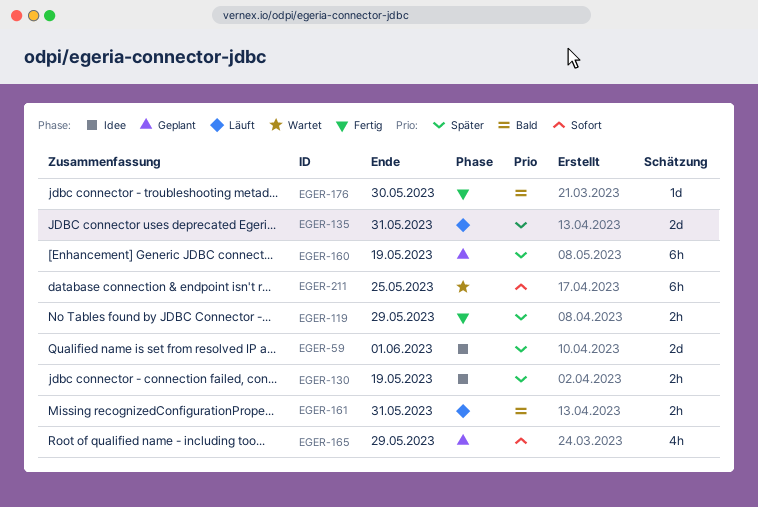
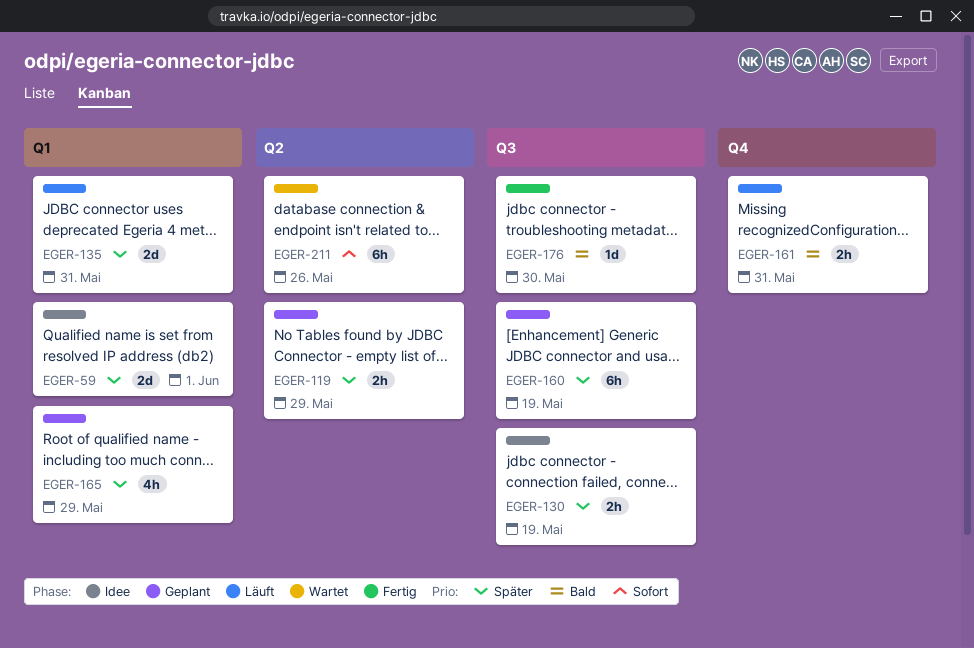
EGER-119, status: Fertig -> Geplant
EGER-165, priority: Sofort -> Später
EGER-211, due: May 25 -> May 26

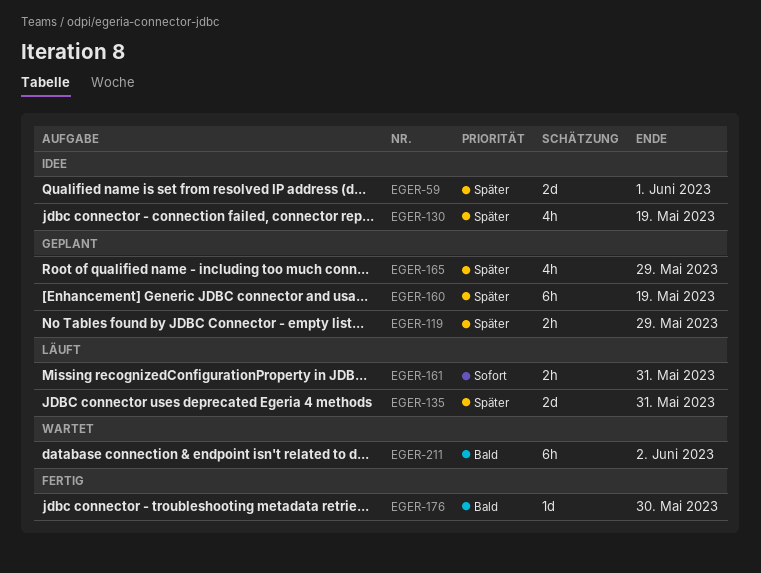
EGER-130, estimate: 2h -> 4h
EGER-161, priority: Bald -> Sofort
EGER-211, priority: Sofort -> Bald
EGER-211, due: May 26 -> Jun 2

